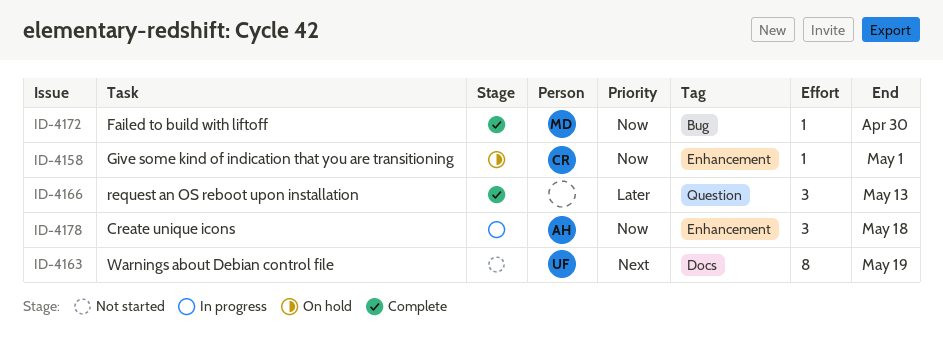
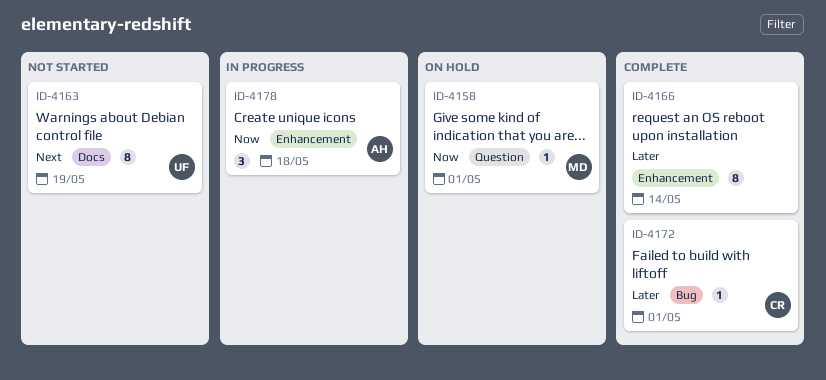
ID-4158, owner: CR -> MD
ID-4158, label: Enhancement -> Question
ID-4166, label: Question -> Enhancement
ID-4166, estimate: 3 -> 8
ID-4166, due: May 13 -> May 14
ID-4172, owner: MD -> CR
ID-4172, priority: Now -> Later
ID-4172, due: Apr 30 -> May 1

